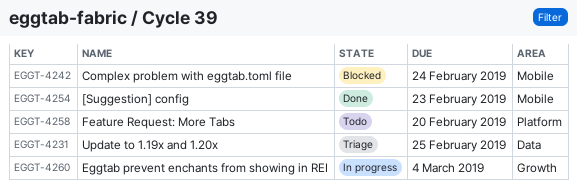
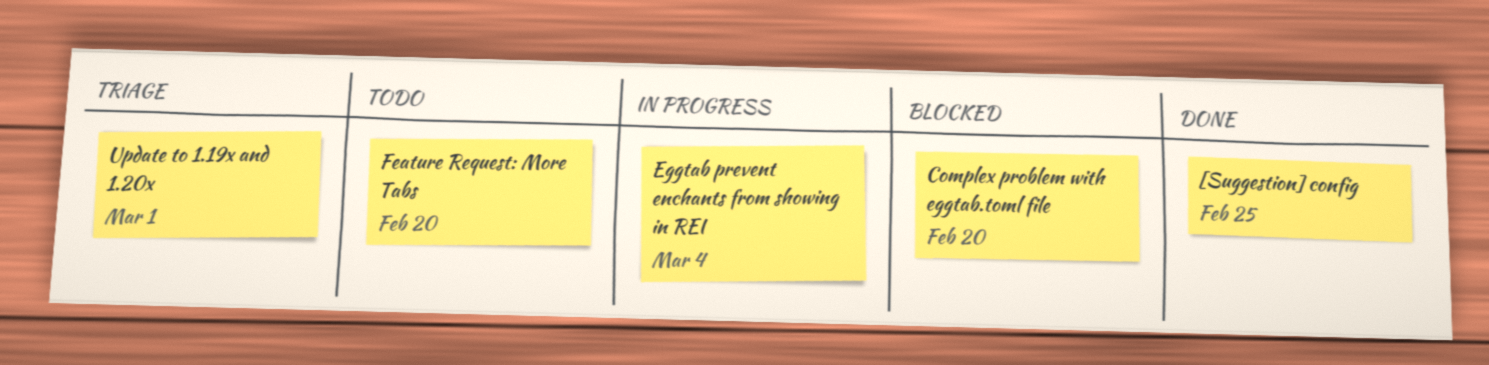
[Suggestion] config, due: Feb 23 -> Feb 25
Complex problem with eggtab.toml file, due: Feb 24 -> Feb 20
Update to 1.19x and 1.20x, due: Feb 25 -> Mar 1

